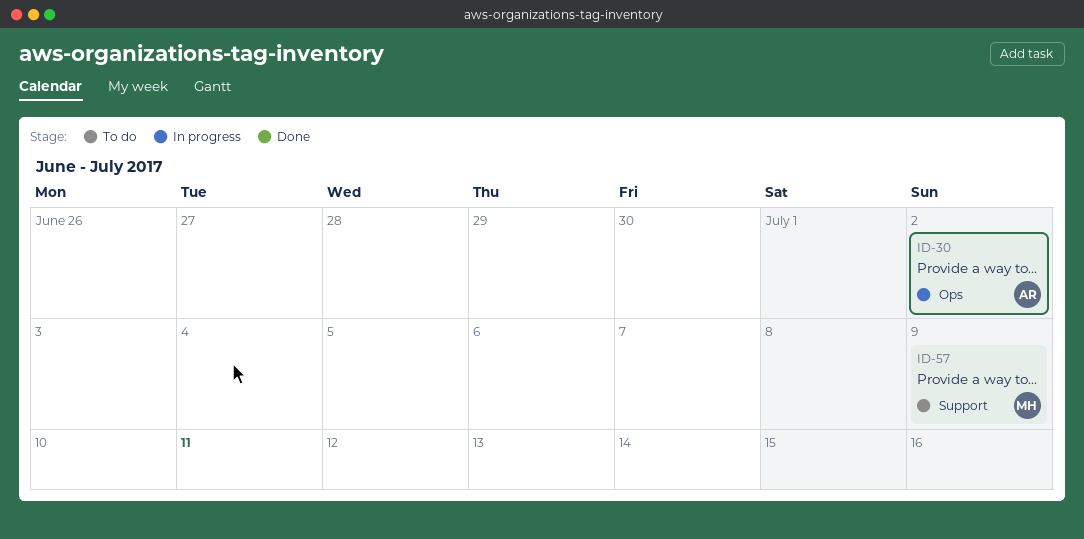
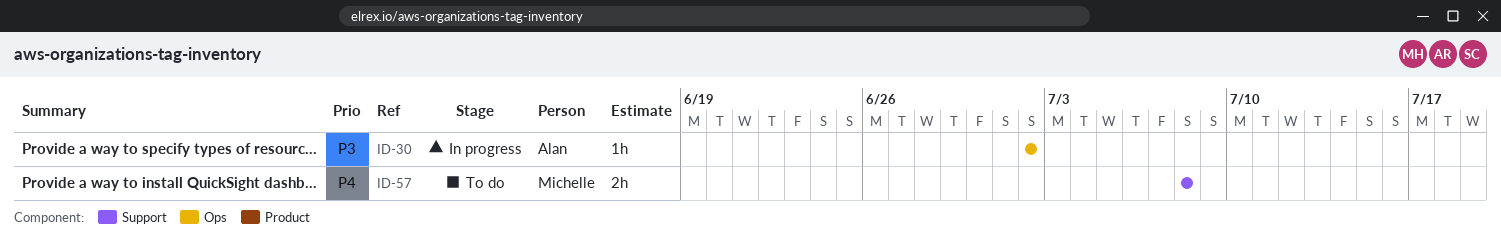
ID-57, due: Jul 9 -> Jul 8

